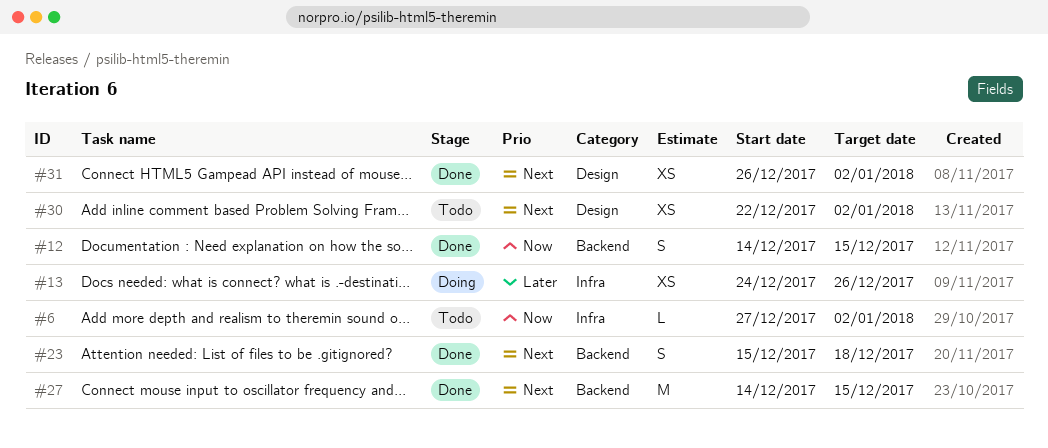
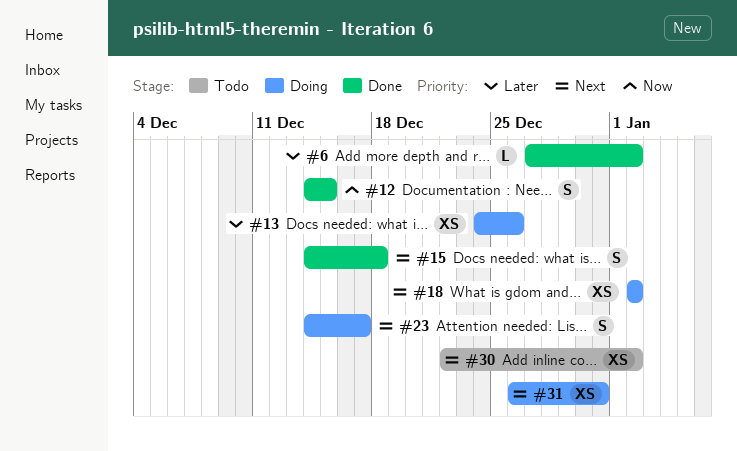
#6, status: Todo -> Done
#6, priority: Now -> Later
#15: none -> present
#18: none -> present
#23, status: Done -> Doing
#23, start: Dec 15 -> Dec 14
#23, due: Dec 18 -> Dec 17
#27: present -> none
#31, status: Done -> Doing
#31, due: Jan 2 -> Dec 31

